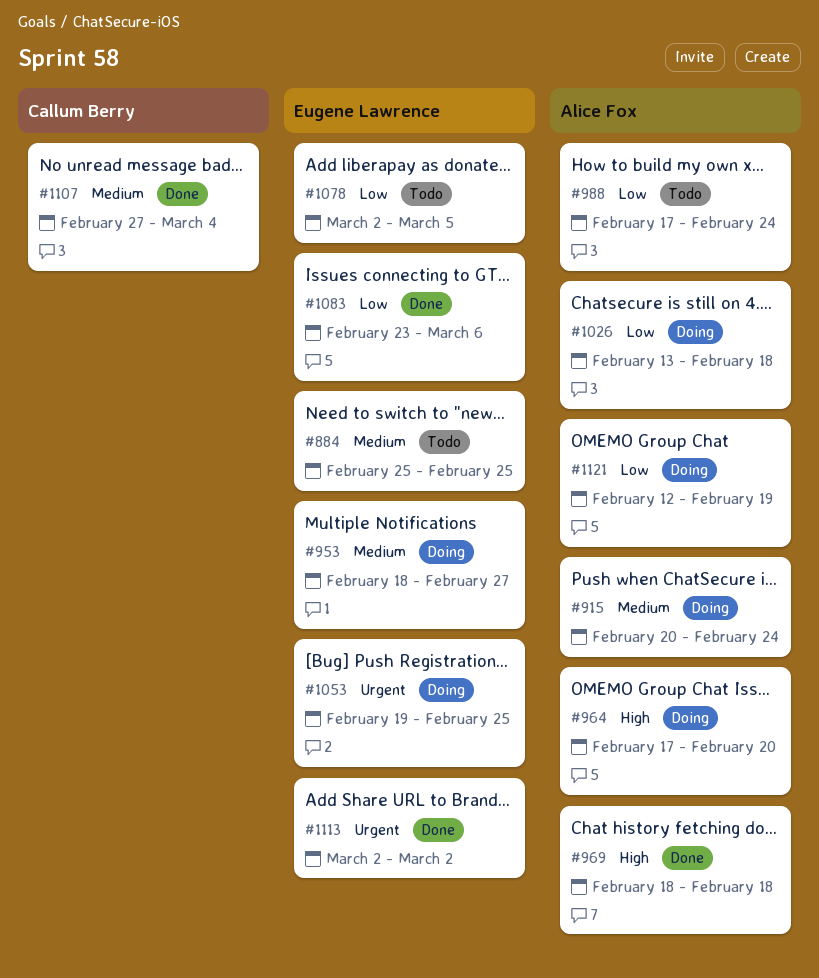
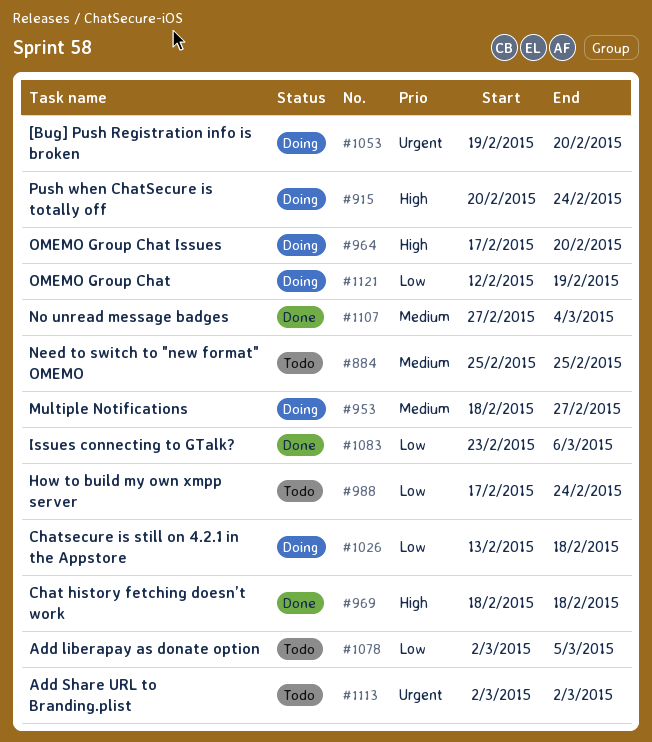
#915, priority: Medium -> High
#1053, due: Feb 25 -> Feb 20
#1113, status: Done -> Todo

